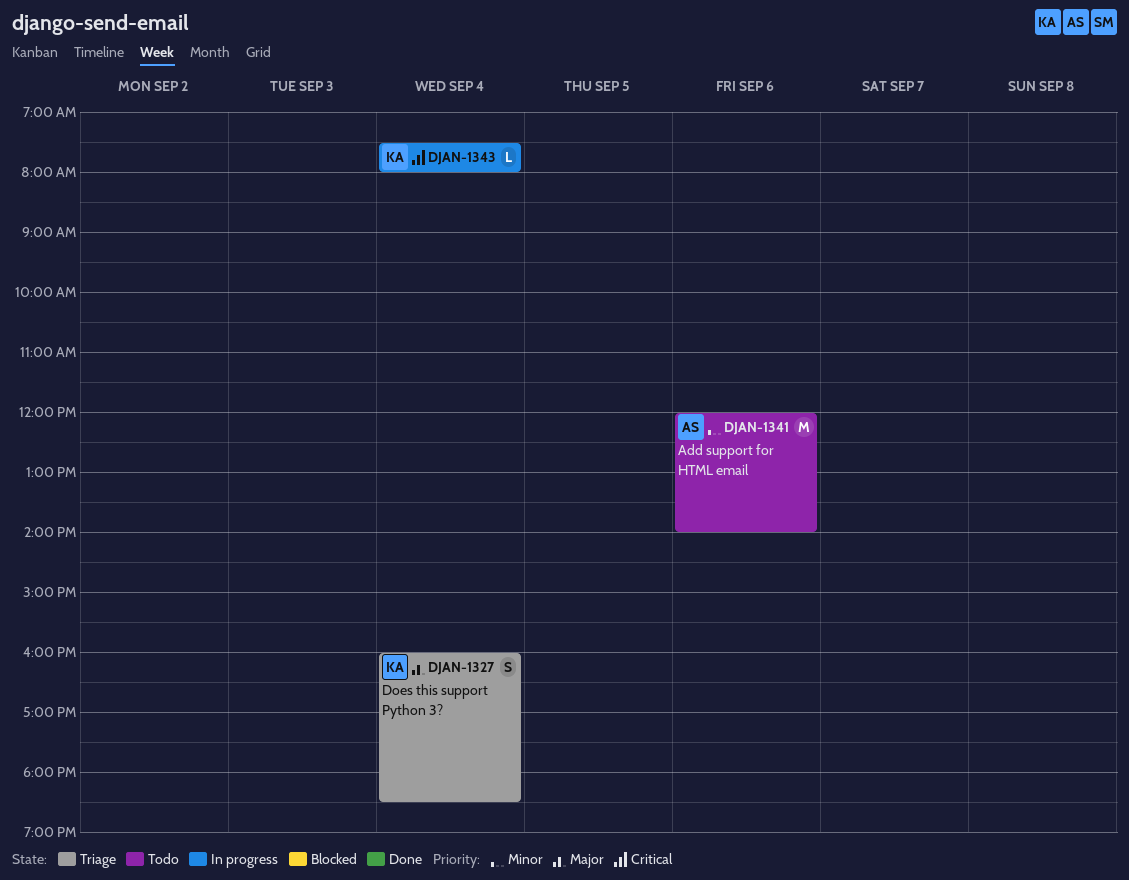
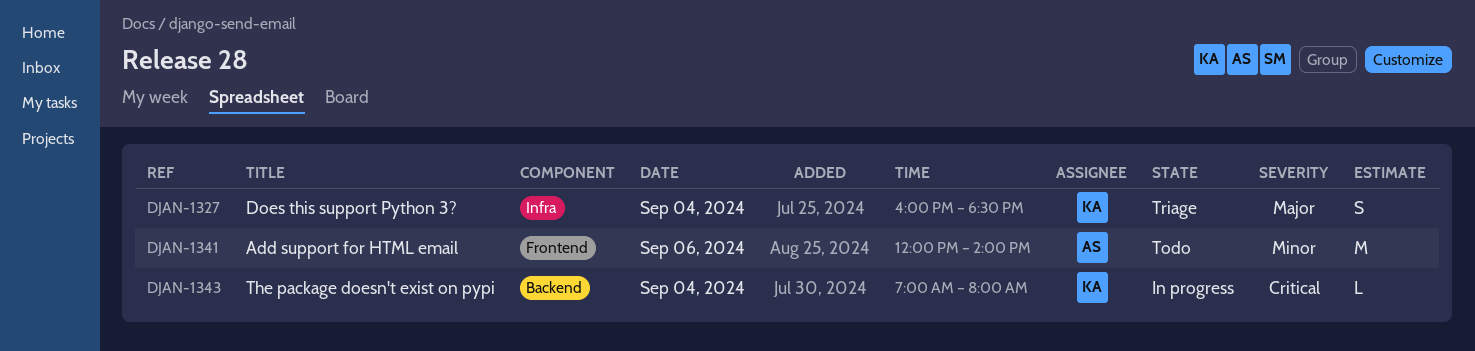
DJAN-1343, begins: 07:30 -> 07:00

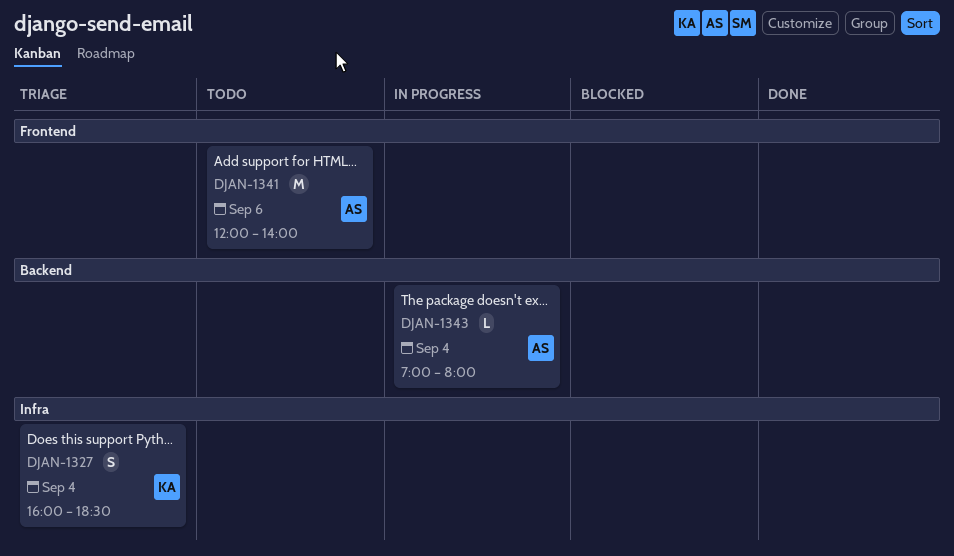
DJAN-1343, owner: KA -> AS

